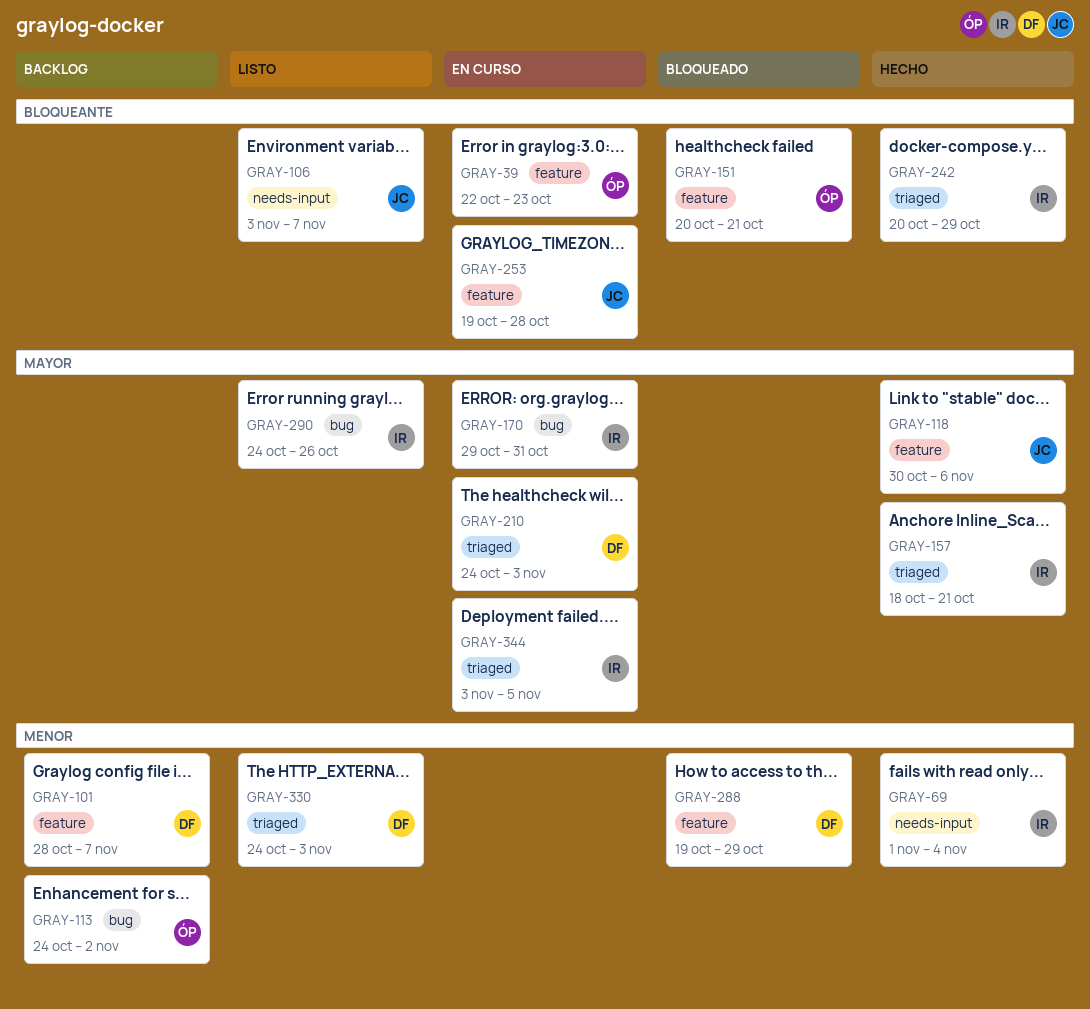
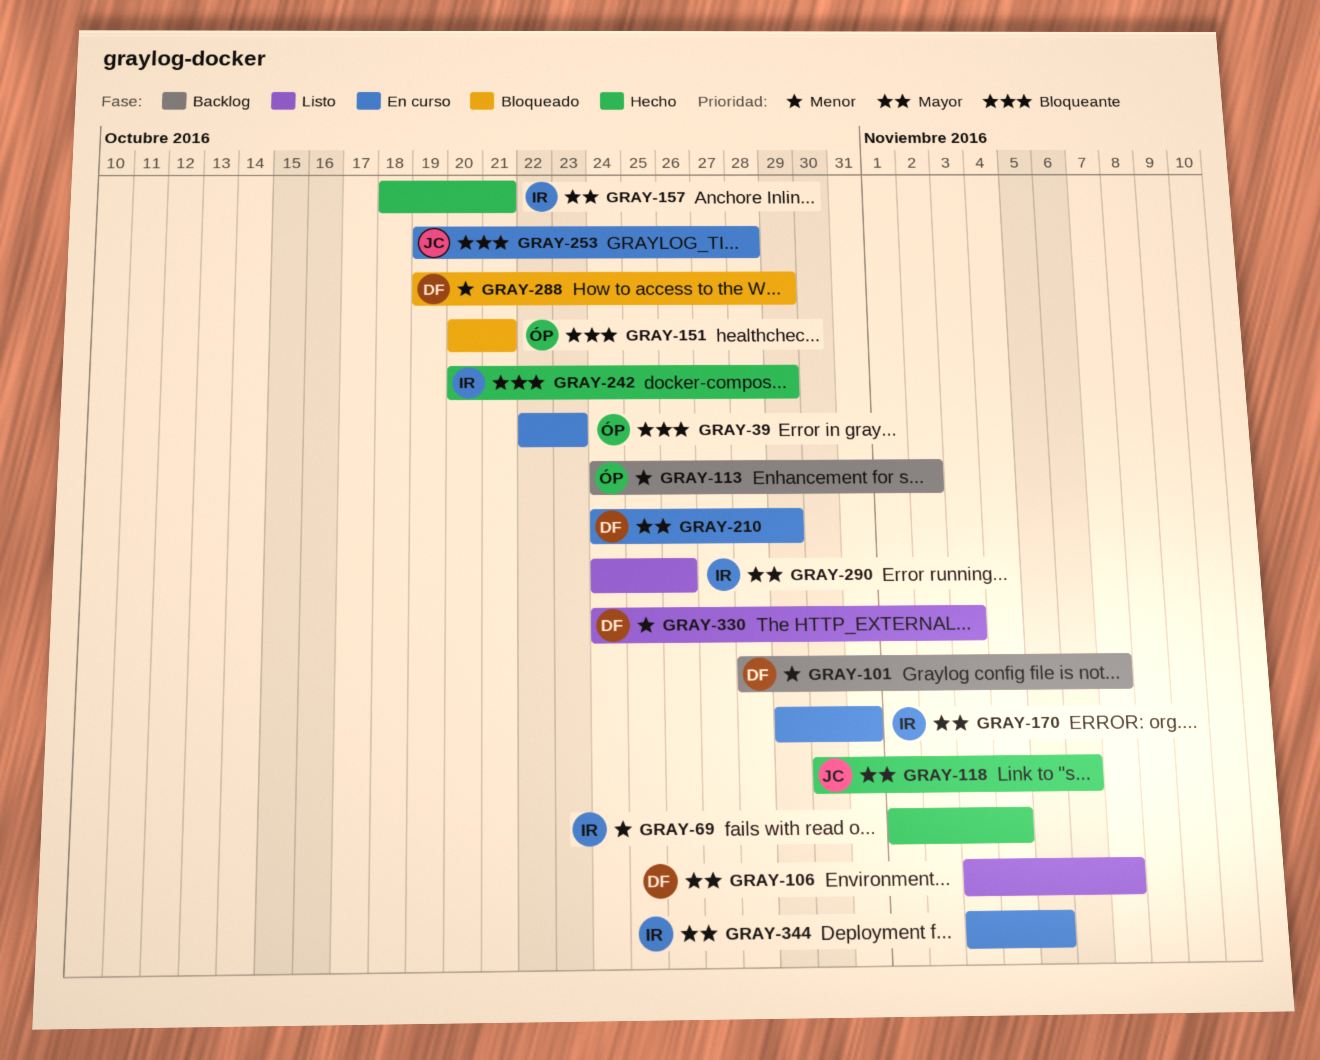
GRAY-106, owner: JC -> DF
GRAY-106, priority: Bloqueante -> Mayor
GRAY-210, due: Nov 3 -> Oct 29

